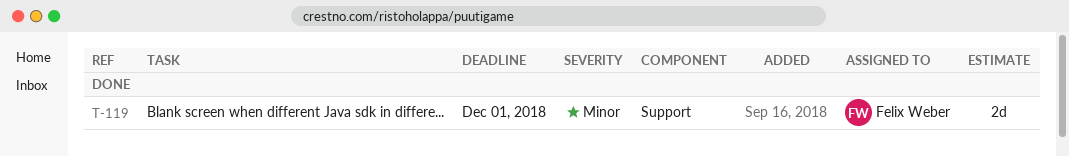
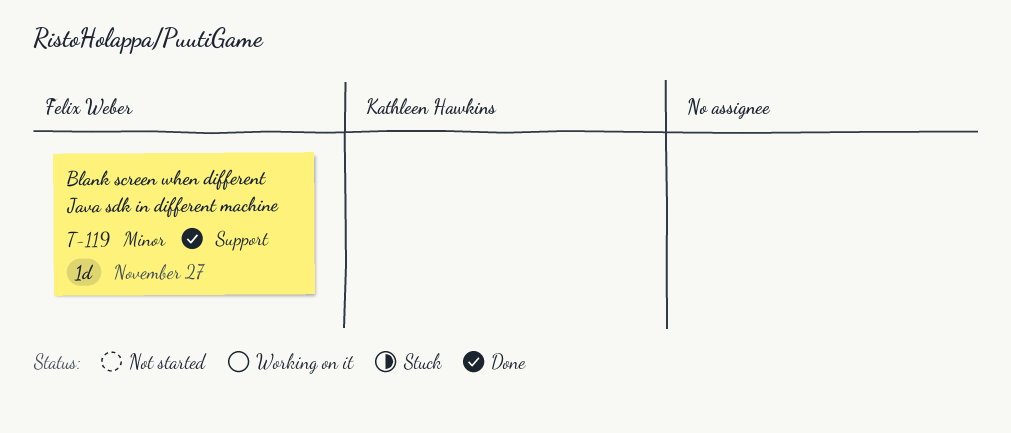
T-119, estimate: 2d -> 1d
T-119, due: Dec 1 -> Nov 27

